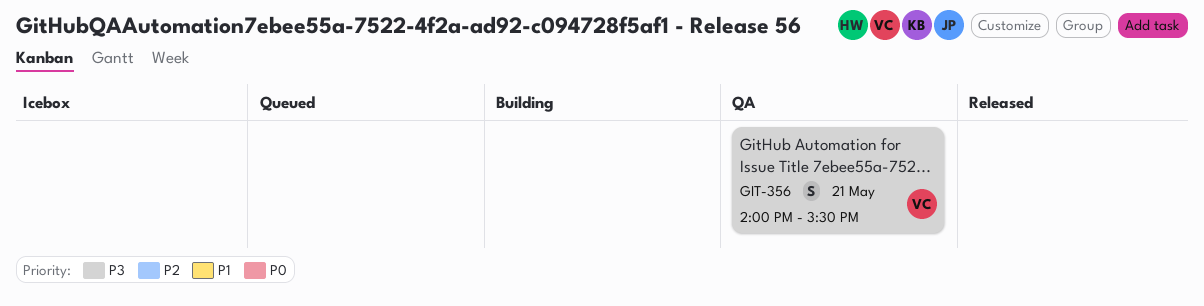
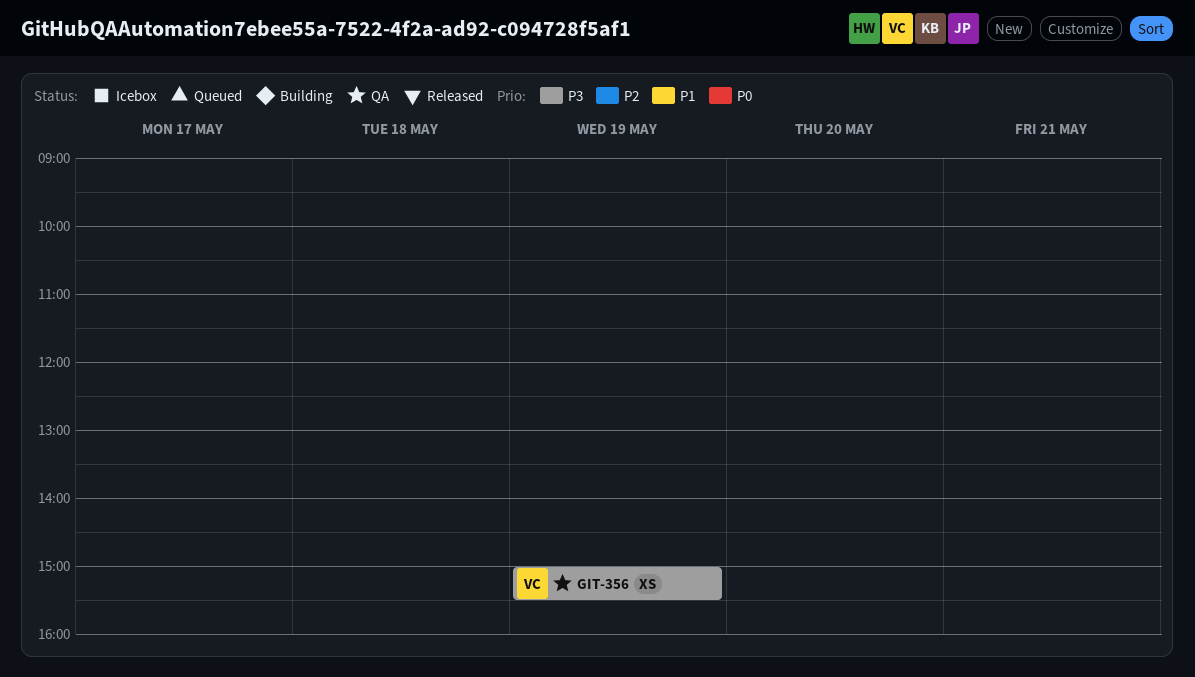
GIT-356, estimate: S -> XS
GIT-356, day: May 21 -> May 19
GIT-356, begins: 14:00 -> 15:00

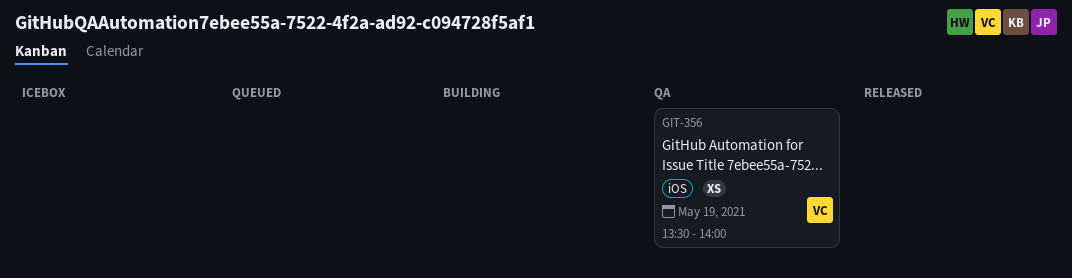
GIT-356, begins: 15:00 -> 13:30
GIT-356, ends: 15:30 -> 14:00

